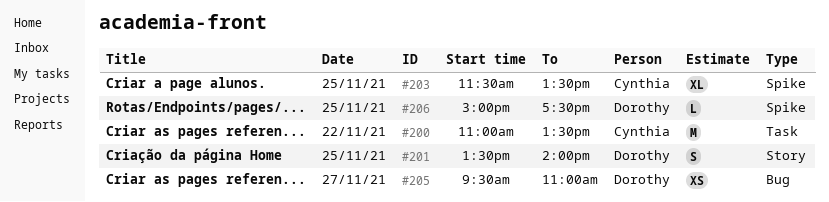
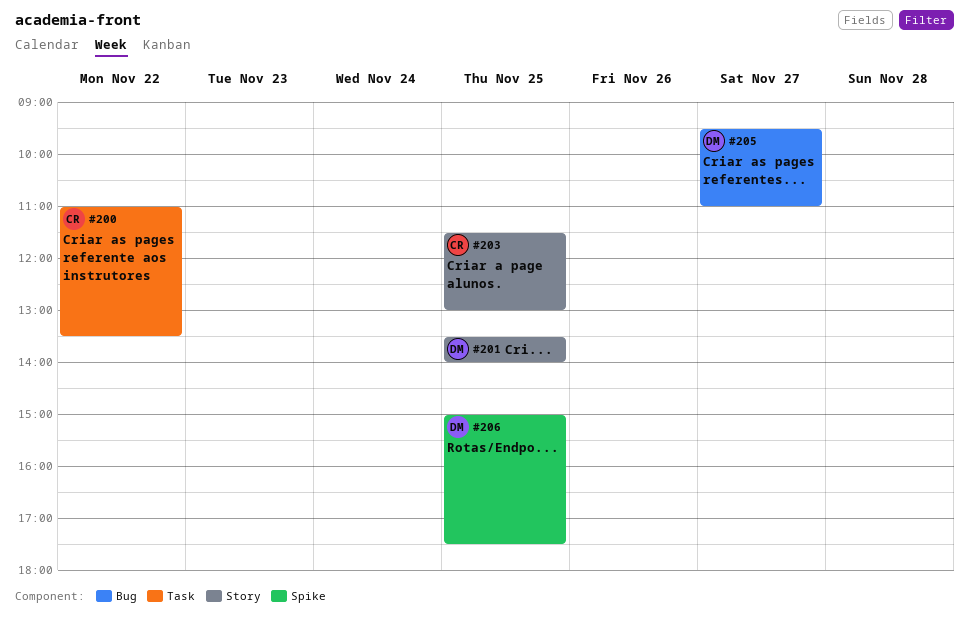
#203, label: Spike -> Story
#203, ends: 13:30 -> 13:00

